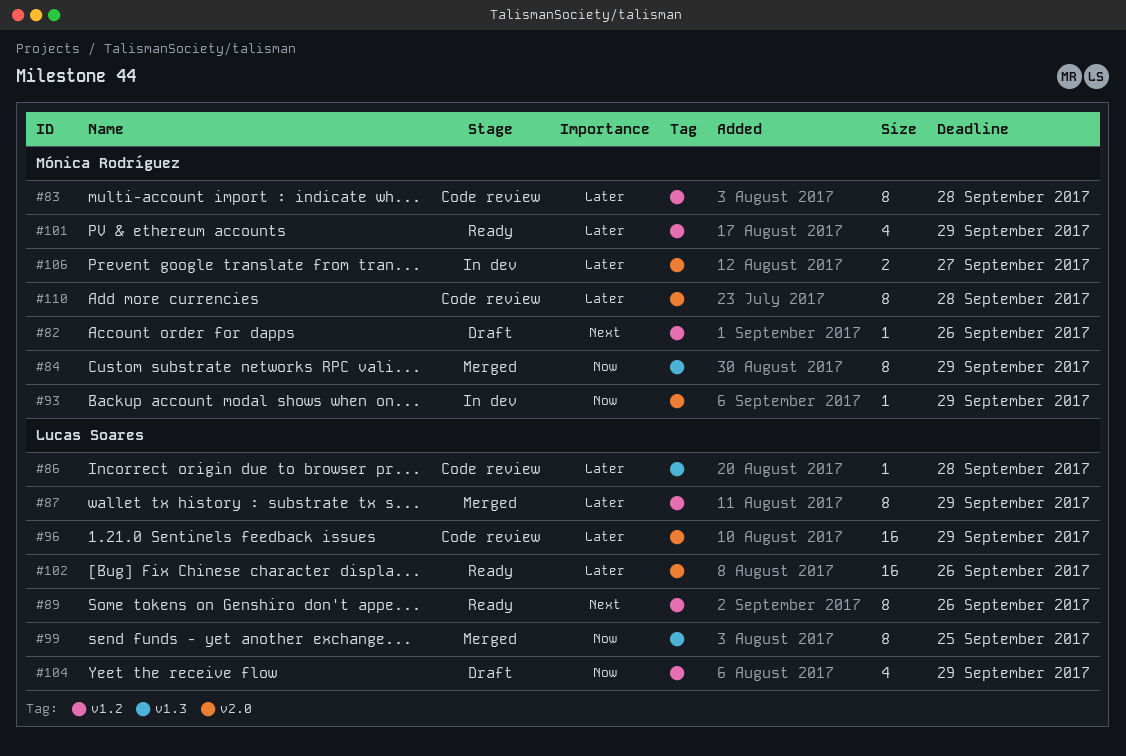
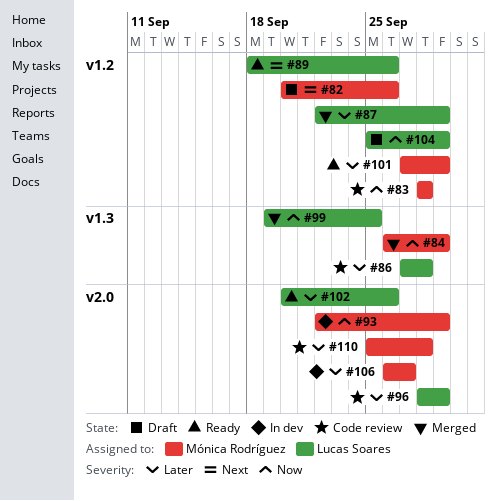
#83, priority: Later -> Now

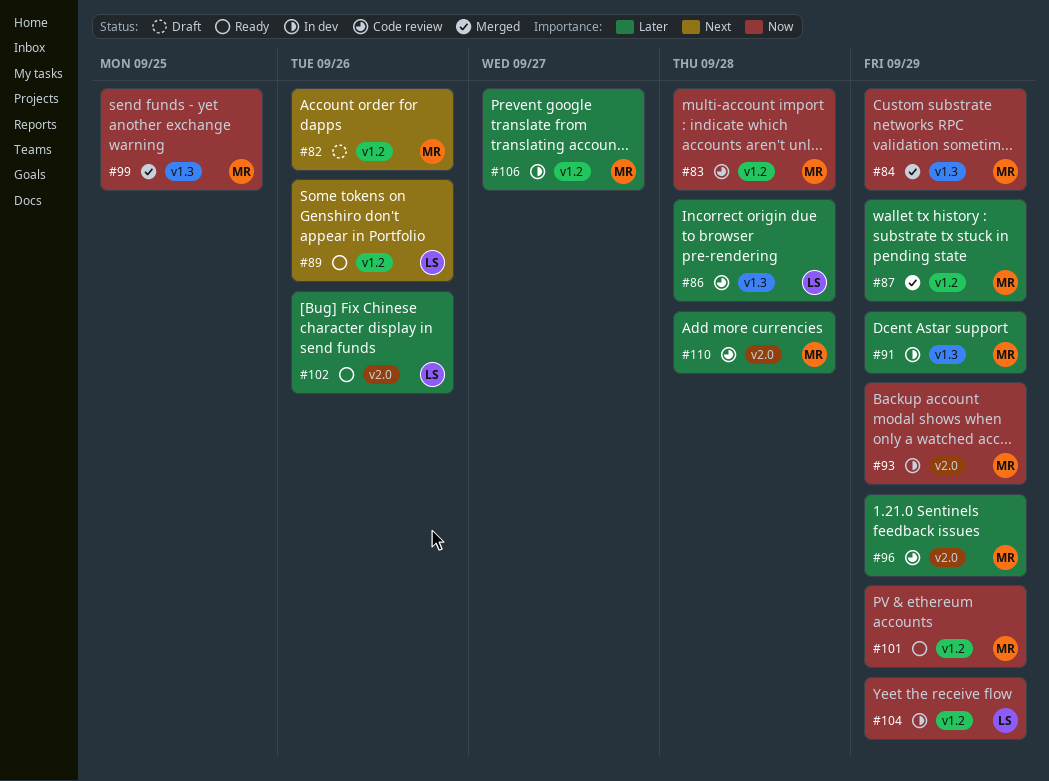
#87, owner: Lucas Soares -> Mónica Rodríguez
#91: none -> present
#96, owner: Lucas Soares -> Mónica Rodríguez
#99, owner: Lucas Soares -> Mónica Rodríguez
#101, priority: Later -> Now
#104, status: Draft -> In dev
#106, label: v2.0 -> v1.2

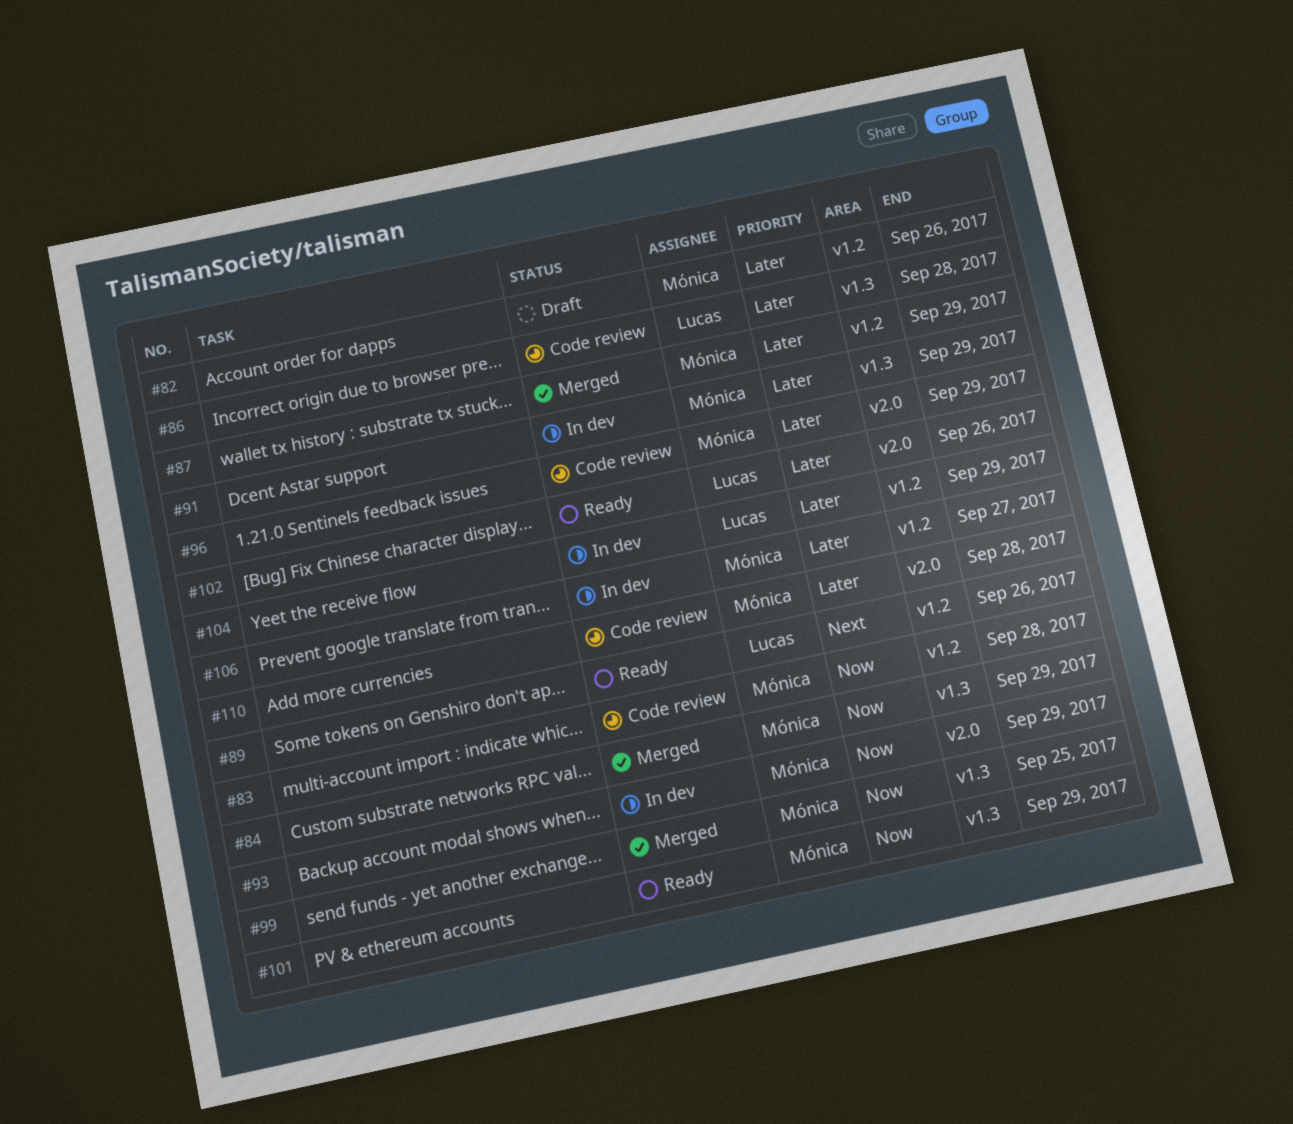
#82, priority: Next -> Later
#101, label: v1.2 -> v1.3
#104, priority: Now -> Later

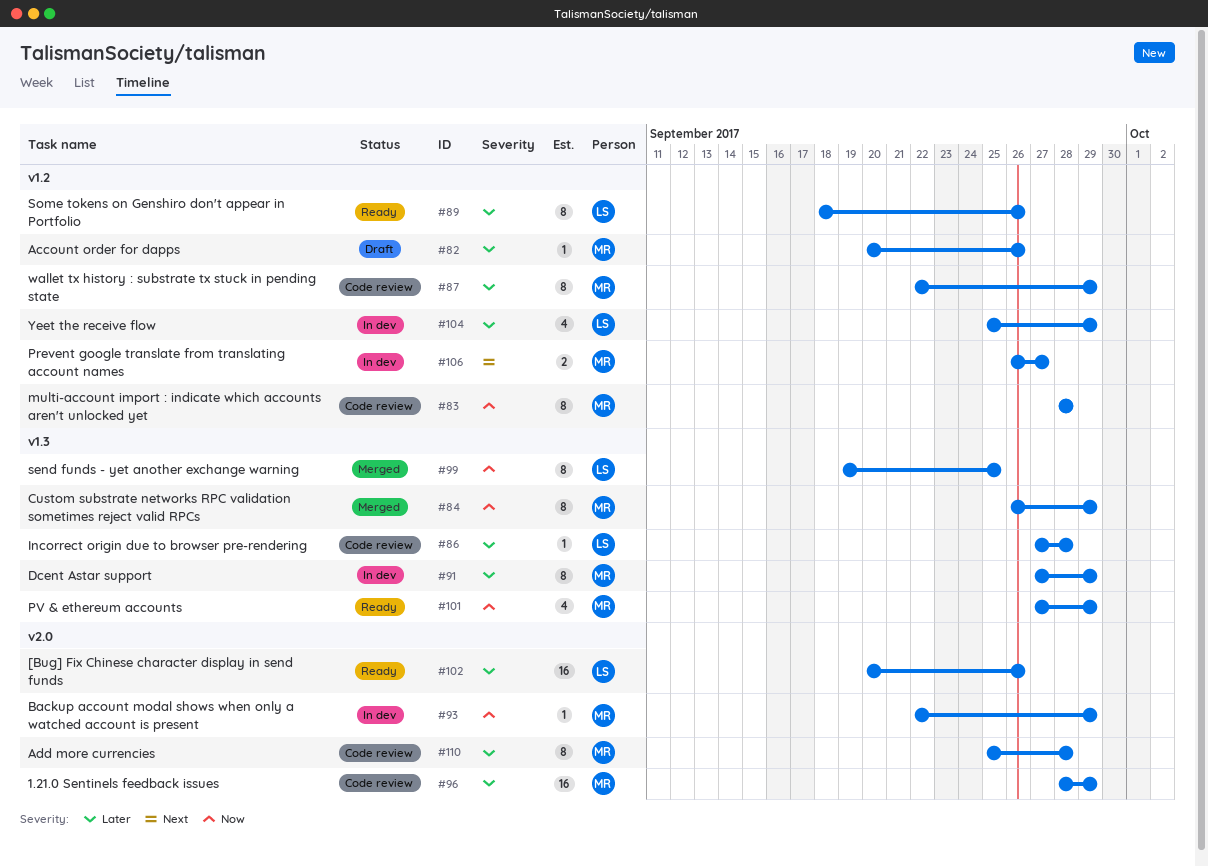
#87, status: Merged -> Code review
#89, priority: Next -> Later
#99, owner: Mónica -> Lucas
#106, priority: Later -> Next

